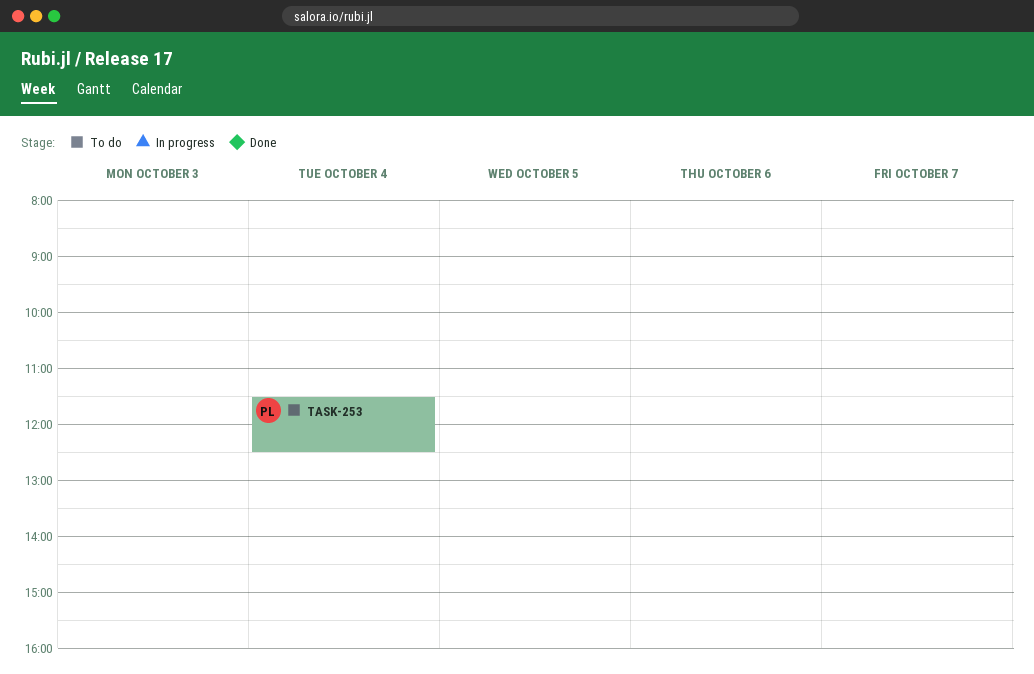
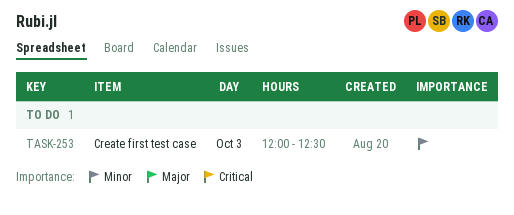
TASK-253, day: Oct 4 -> Oct 3
TASK-253, begins: 11:30 -> 12:00

